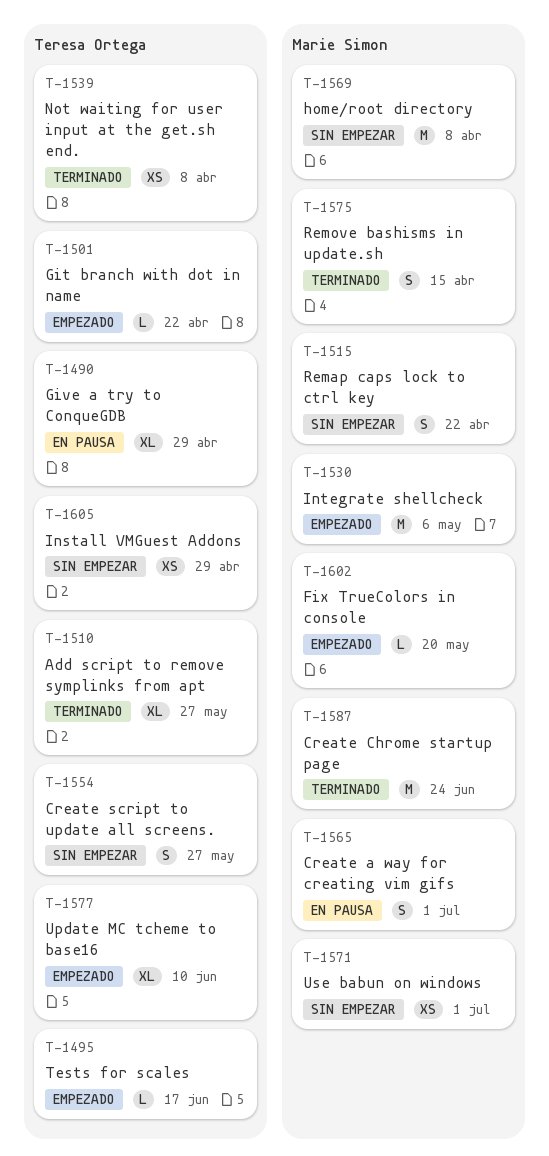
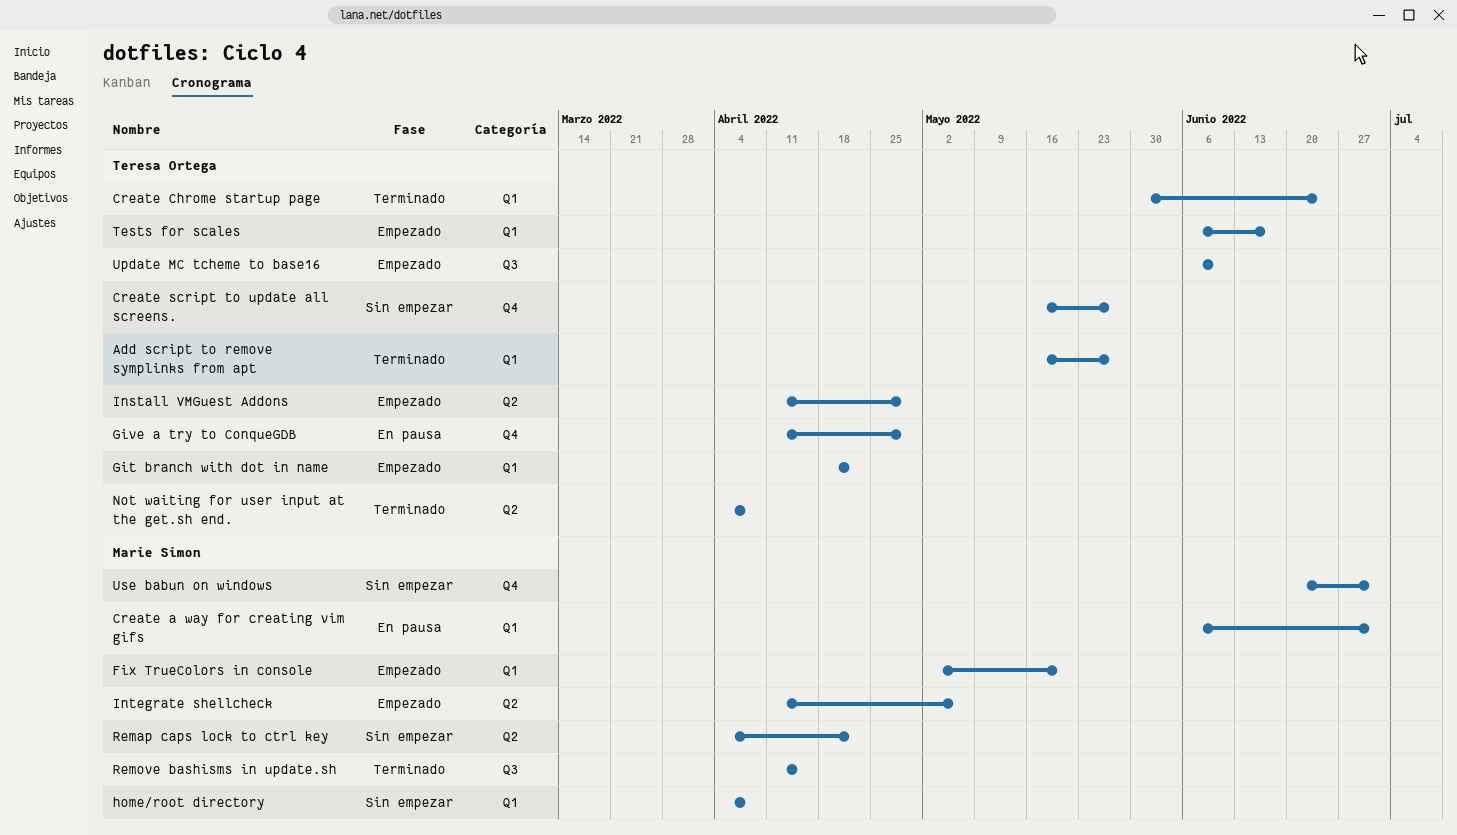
Create Chrome startup page, owner: Marie Simon -> Teresa Ortega
Install VMGuest Addons, status: Sin empezar -> Empezado

